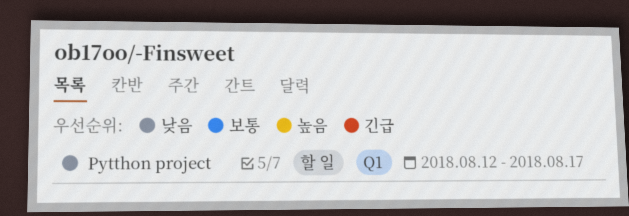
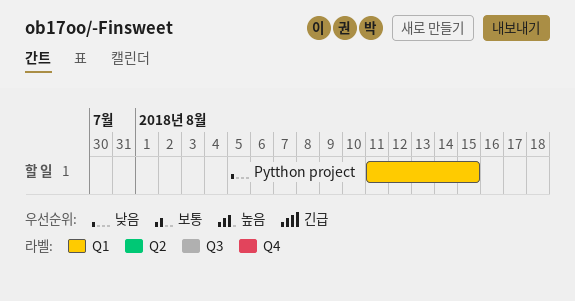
Pytthon project, start: Aug 12 -> Aug 11
Pytthon project, due: Aug 17 -> Aug 15

